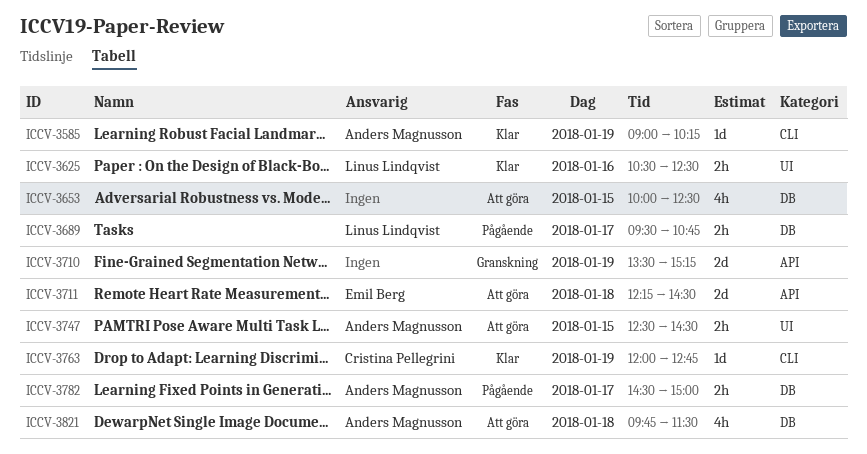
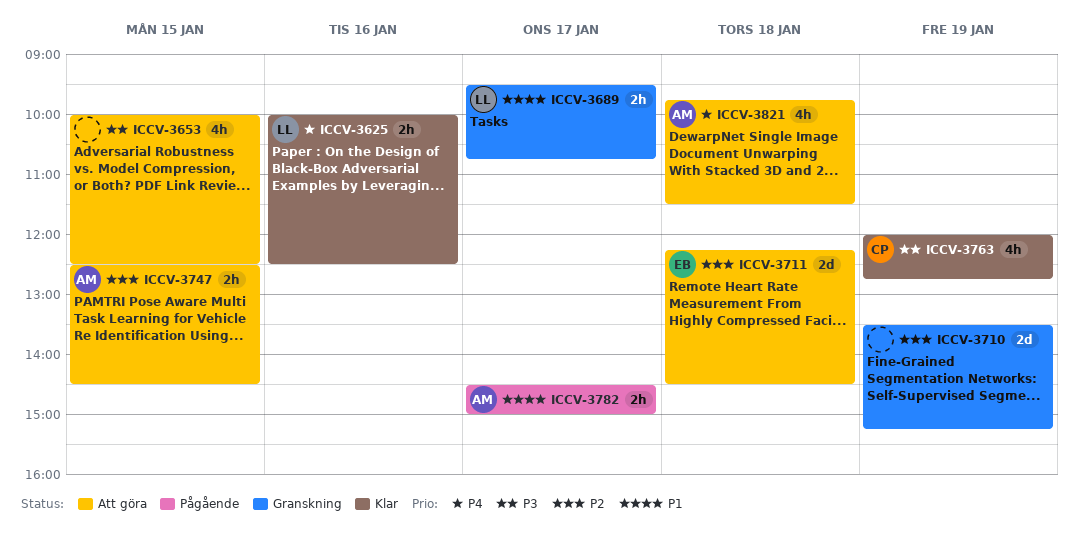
ICCV-3585: present -> none
ICCV-3625, begins: 10:30 -> 10:00
ICCV-3689, status: Pågående -> Granskning
ICCV-3763, estimate: 1d -> 4h

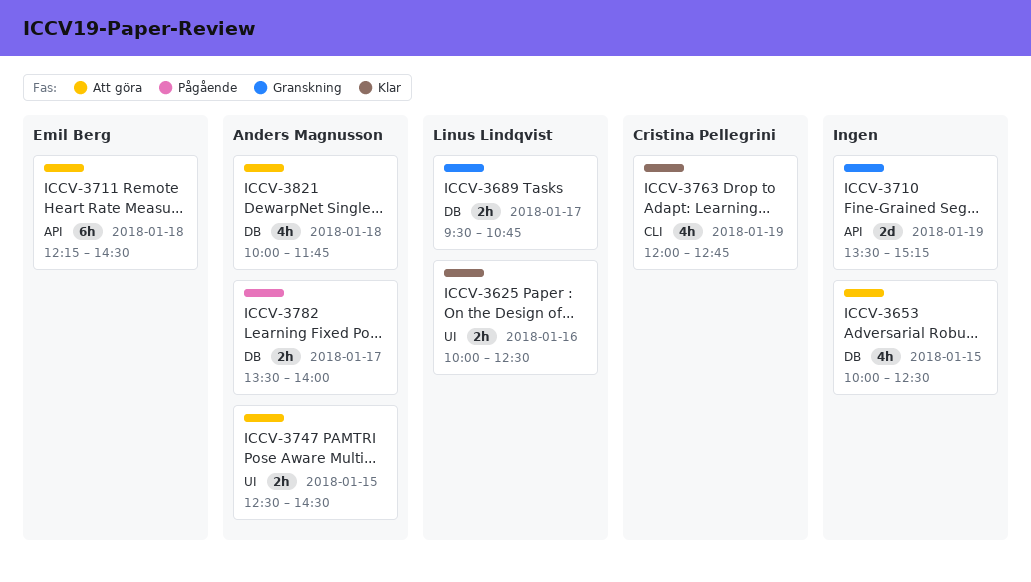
ICCV-3711, estimate: 2d -> 6h
ICCV-3782, begins: 14:30 -> 13:30
ICCV-3782, ends: 15:00 -> 14:00
ICCV-3821, begins: 09:45 -> 10:00
ICCV-3821, ends: 11:30 -> 11:45

